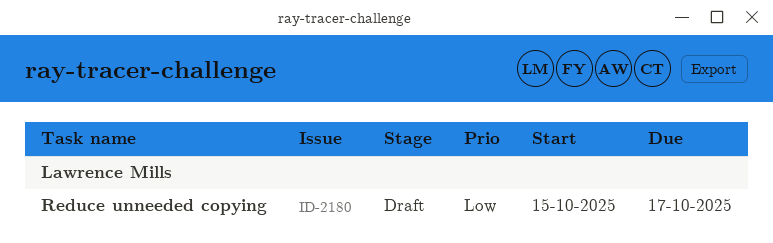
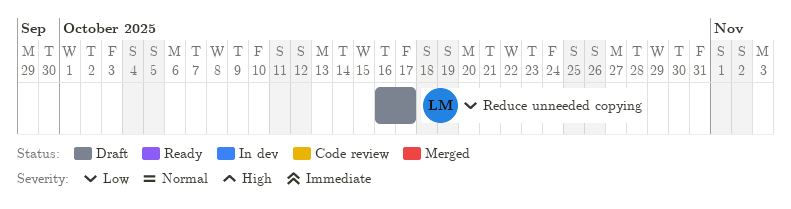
Reduce unneeded copying, start: Oct 15 -> Oct 16

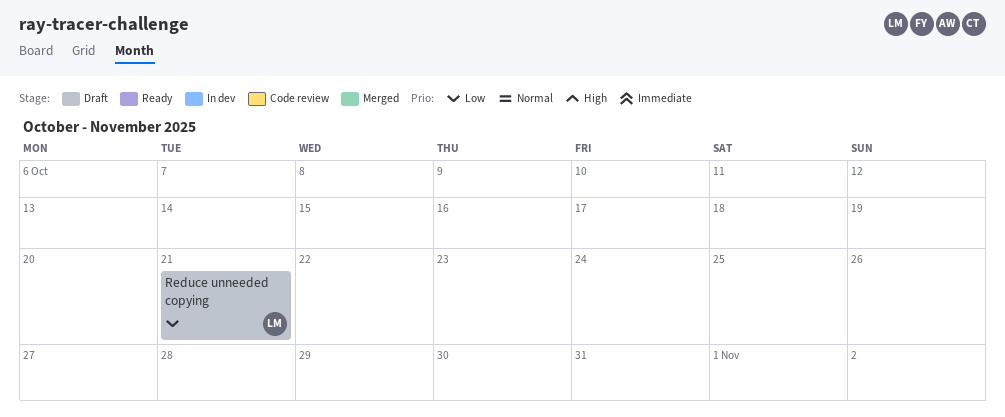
Reduce unneeded copying, due: Oct 17 -> Oct 21

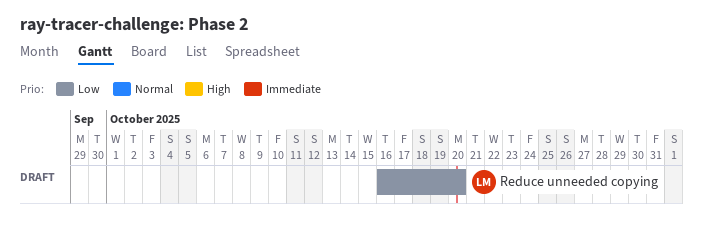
Reduce unneeded copying, due: Oct 21 -> Oct 20

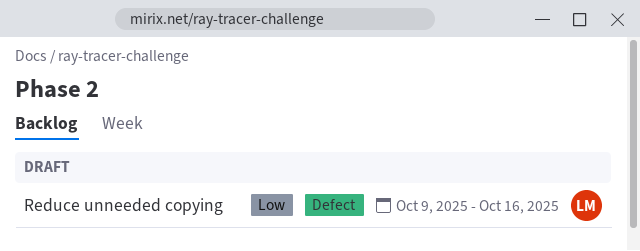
Reduce unneeded copying, start: Oct 16 -> Oct 9
Reduce unneeded copying, due: Oct 20 -> Oct 16

